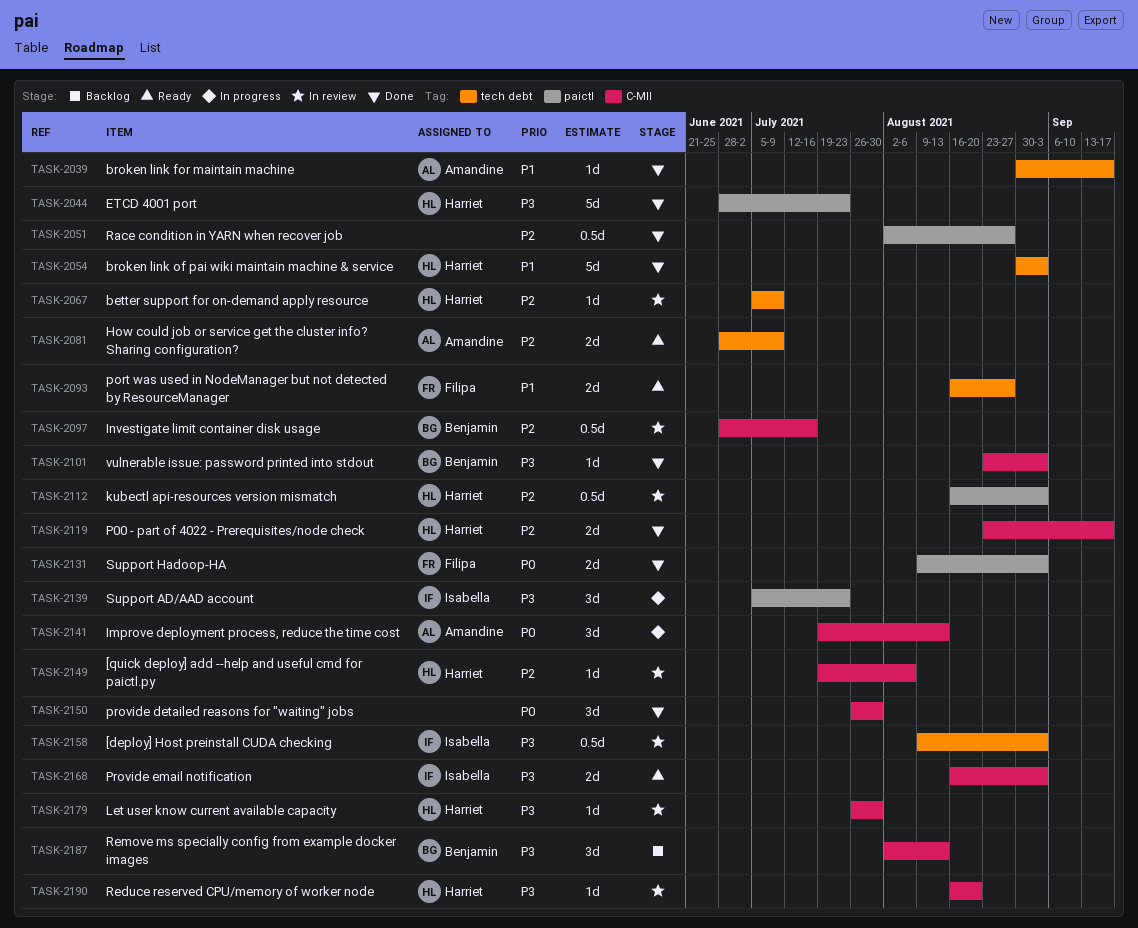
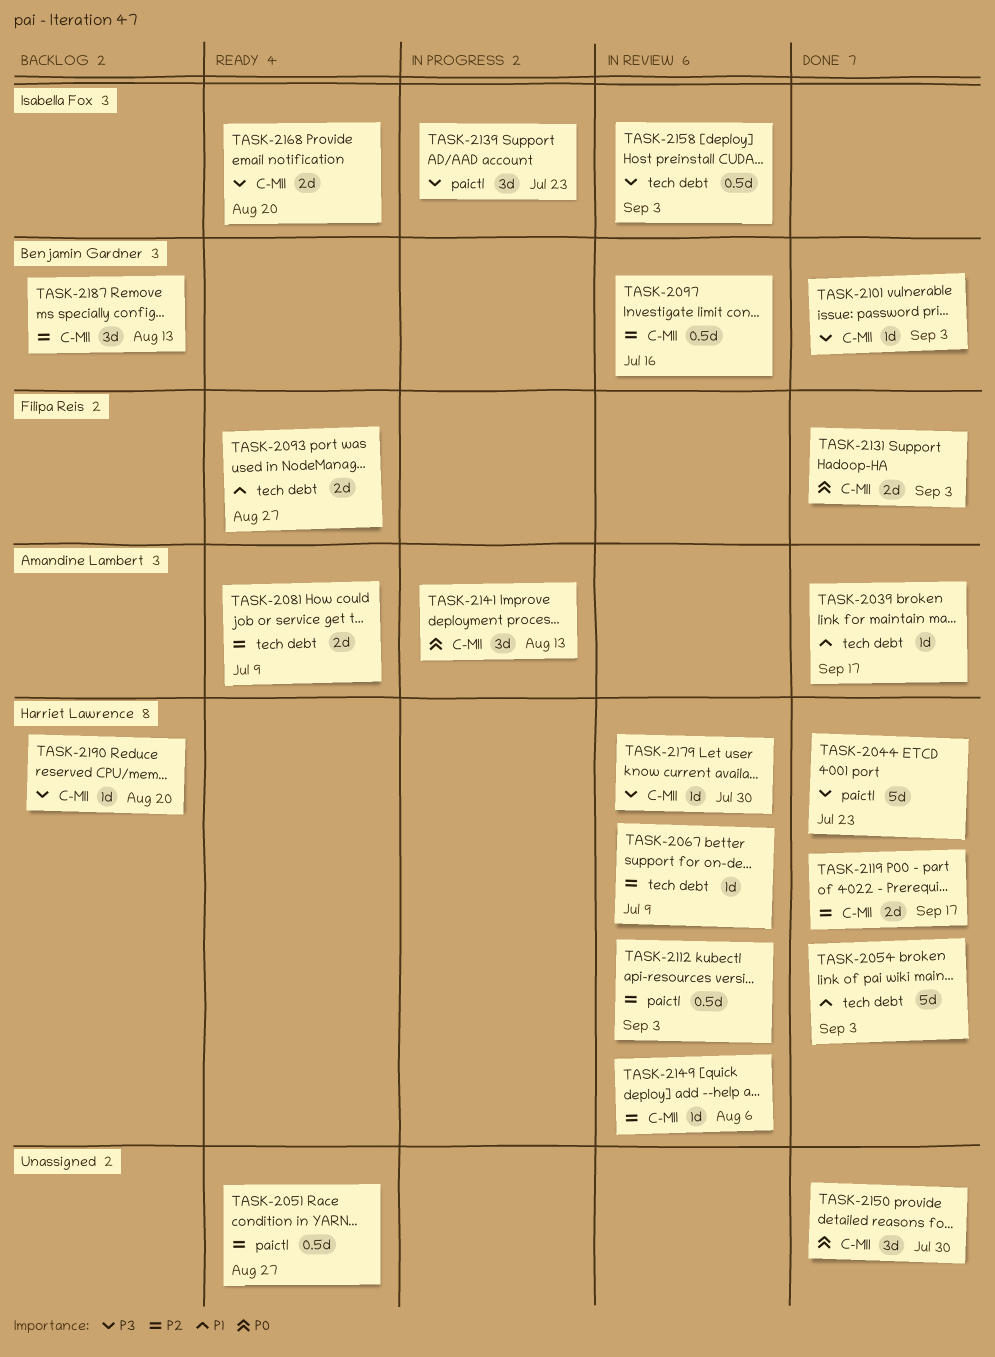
TASK-2051, status: Done -> Ready
TASK-2131, label: paictl -> C-MII
TASK-2168, due: Sep 3 -> Aug 20
TASK-2187, priority: P3 -> P2
TASK-2190, status: In review -> Backlog

